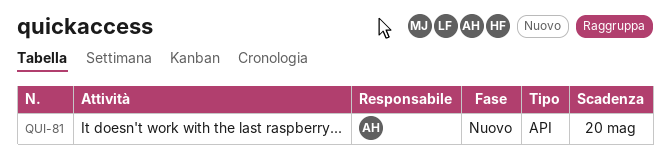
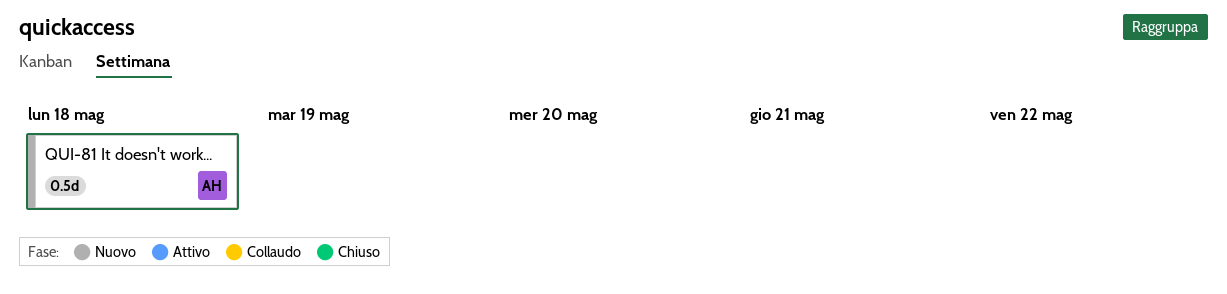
QUI-81, due: May 20 -> May 18

